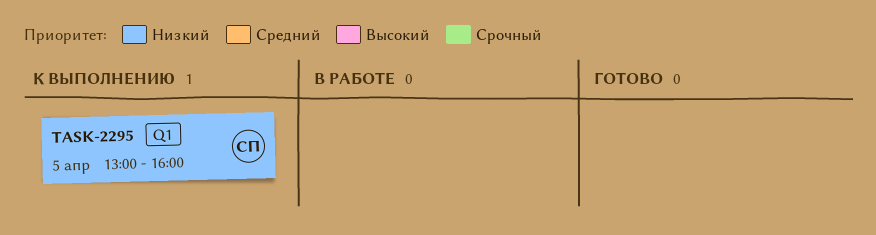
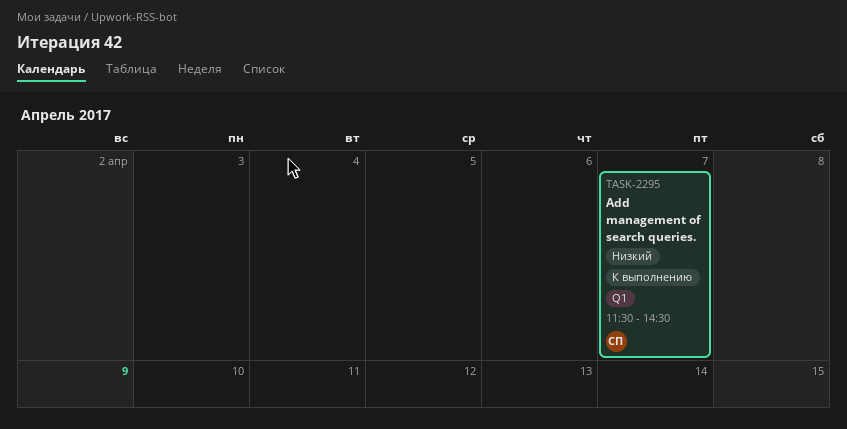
TASK-2295, day: Apr 5 -> Apr 7
TASK-2295, begins: 13:00 -> 11:30
TASK-2295, ends: 16:00 -> 14:30

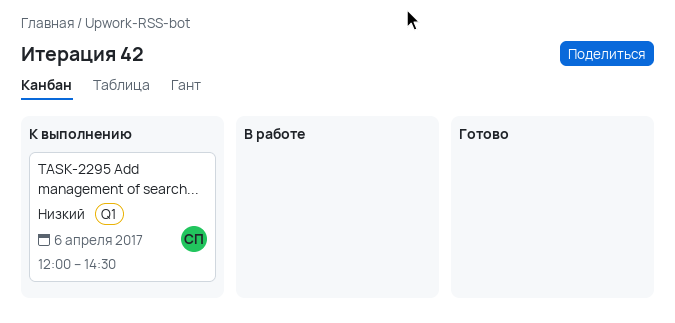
TASK-2295, day: Apr 7 -> Apr 6
TASK-2295, begins: 11:30 -> 12:00

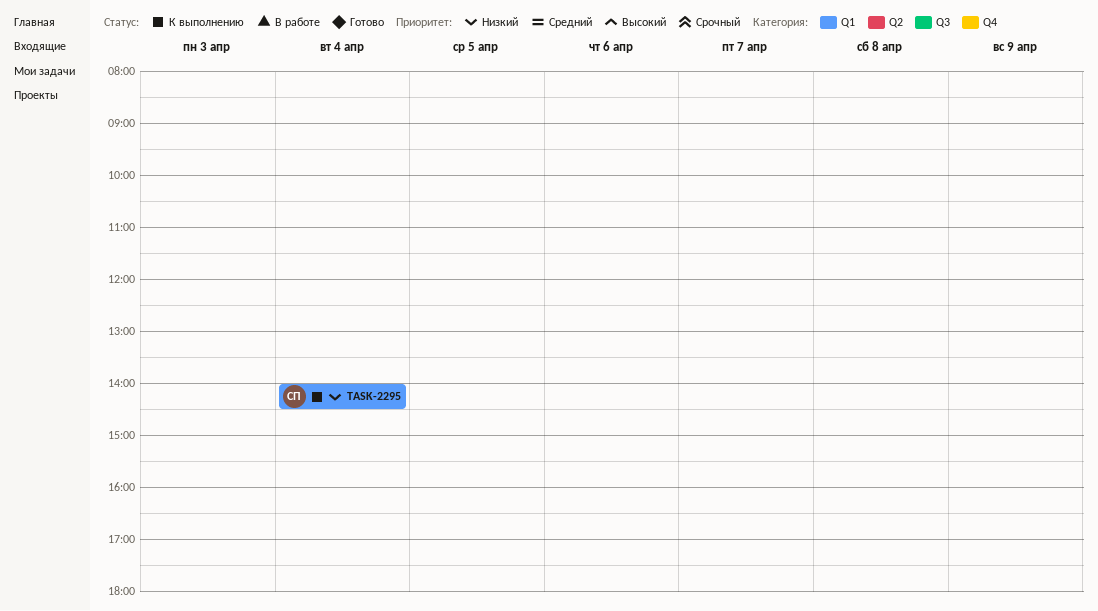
TASK-2295, day: Apr 6 -> Apr 4
TASK-2295, begins: 12:00 -> 14:00

